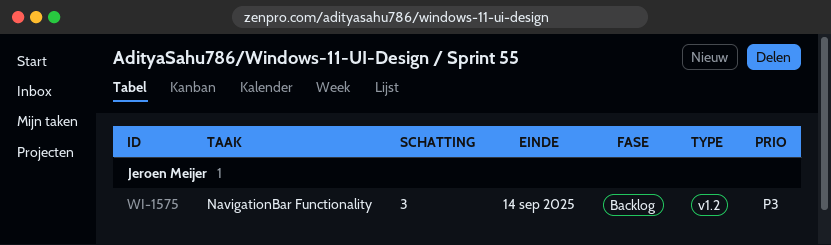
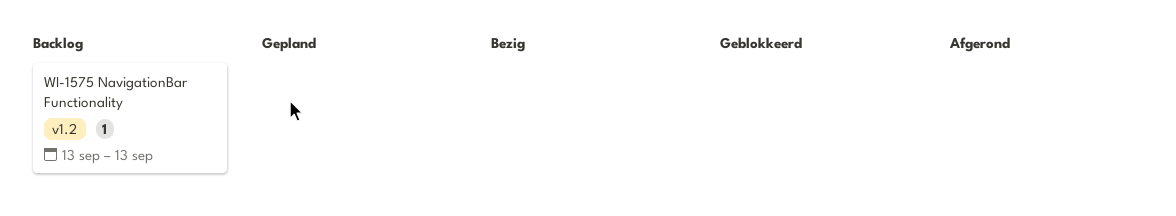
WI-1575, estimate: 3 -> 1
WI-1575, due: Sep 14 -> Sep 13

